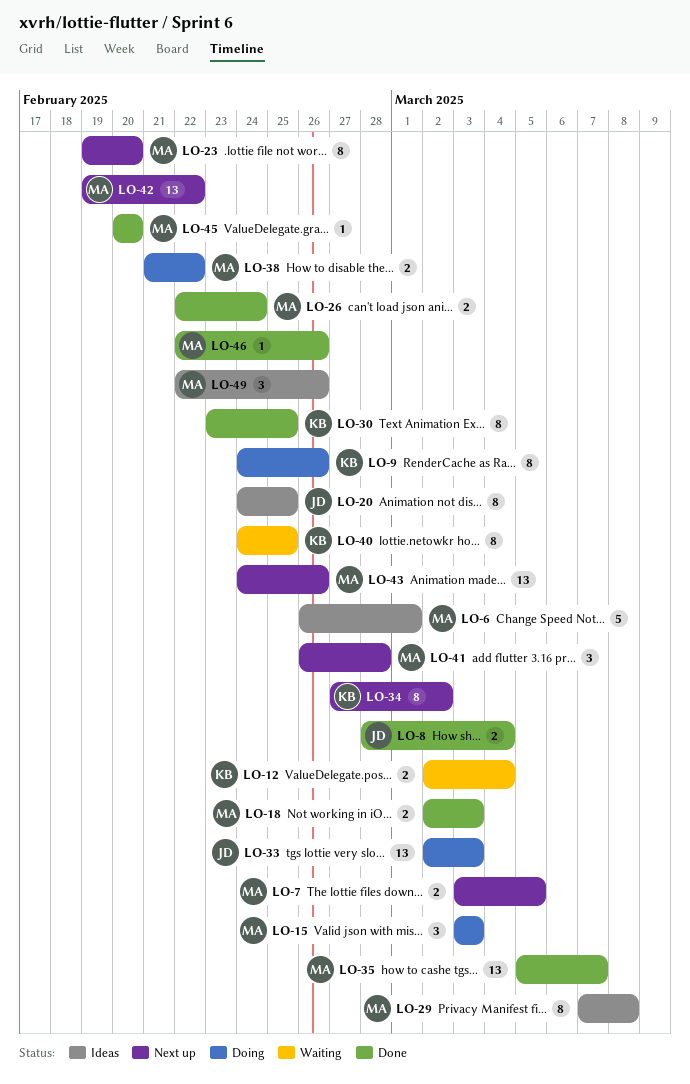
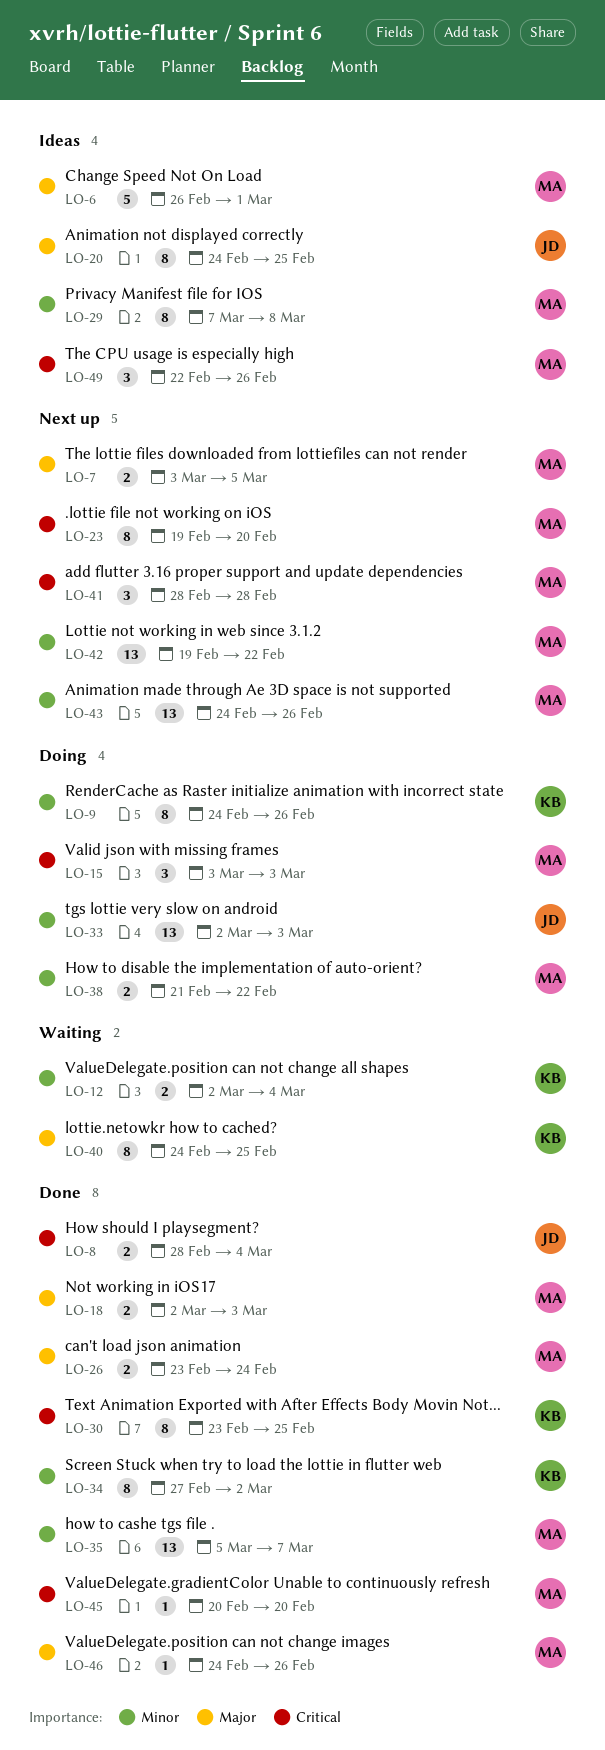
LO-26, start: Feb 22 -> Feb 23
LO-34, status: Next up -> Done
LO-41, start: Feb 26 -> Feb 28
LO-46, start: Feb 22 -> Feb 24

